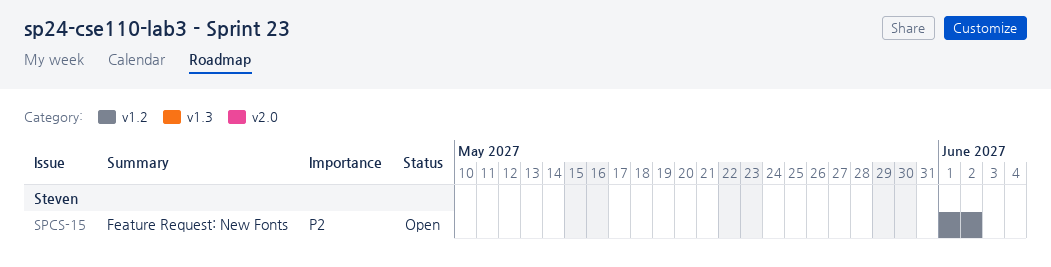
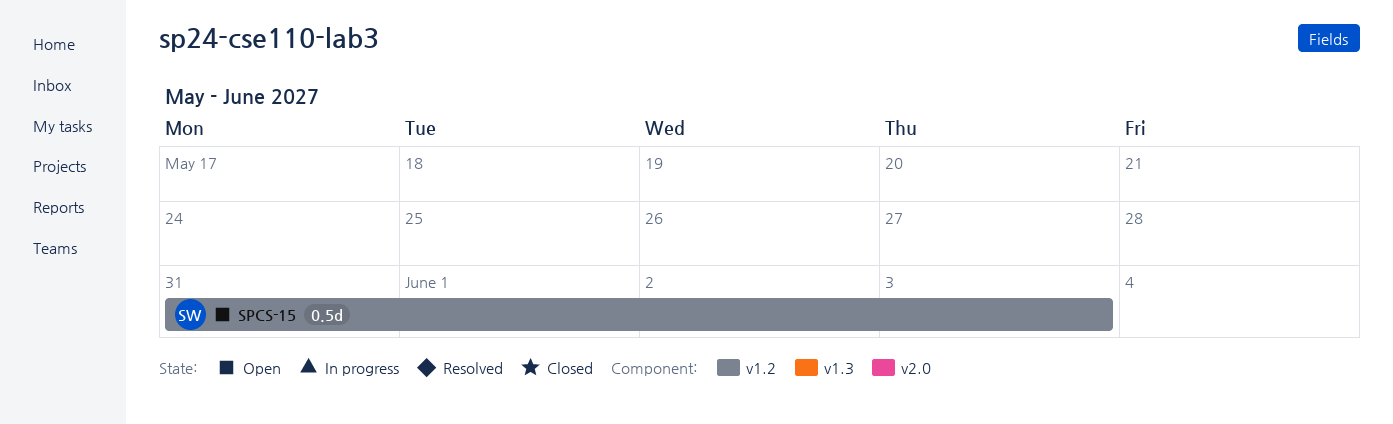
SPCS-15, start: Jun 1 -> May 31
SPCS-15, due: Jun 2 -> Jun 3

